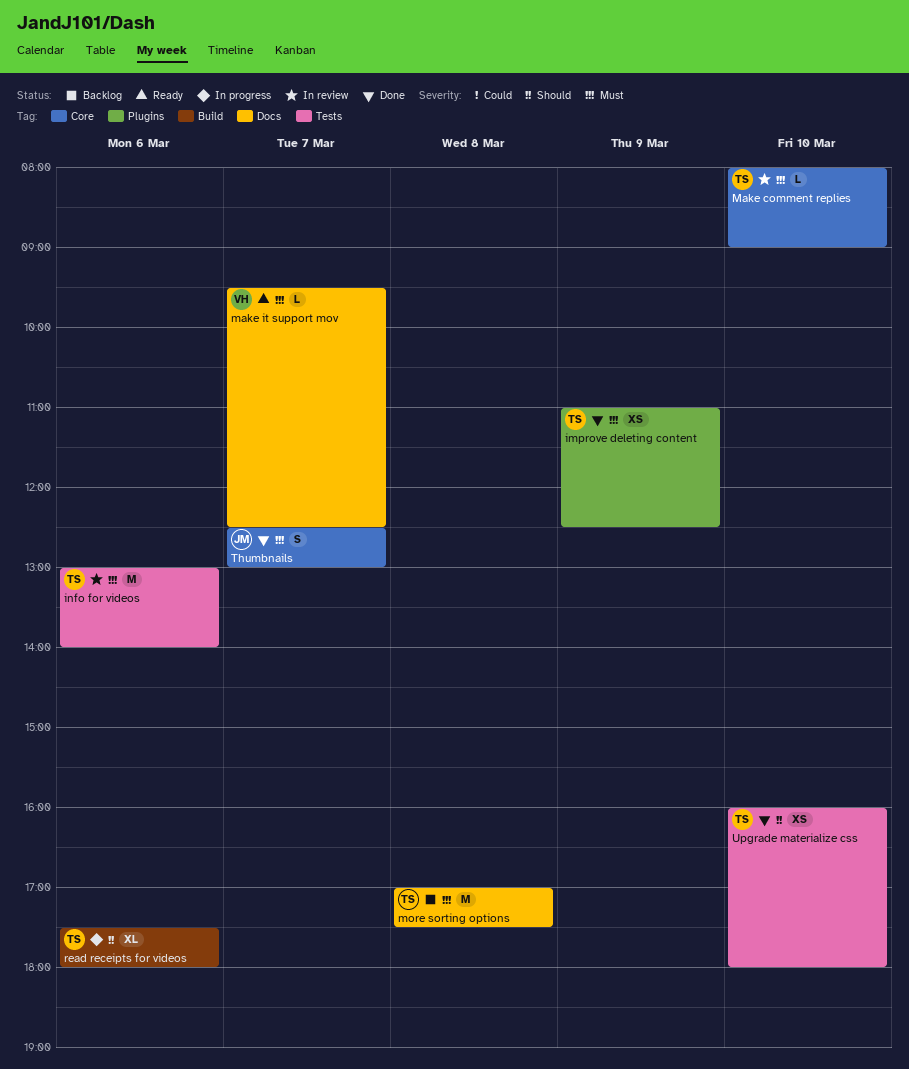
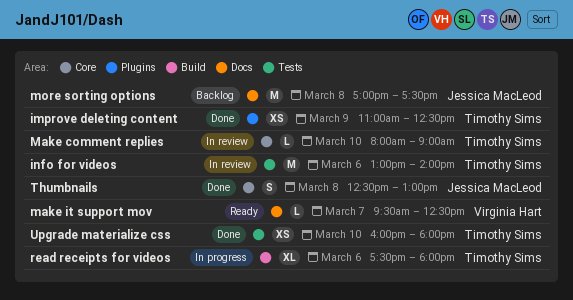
more sorting options, owner: Timothy Sims -> Jessica MacLeod
Thumbnails, day: Mar 7 -> Mar 8

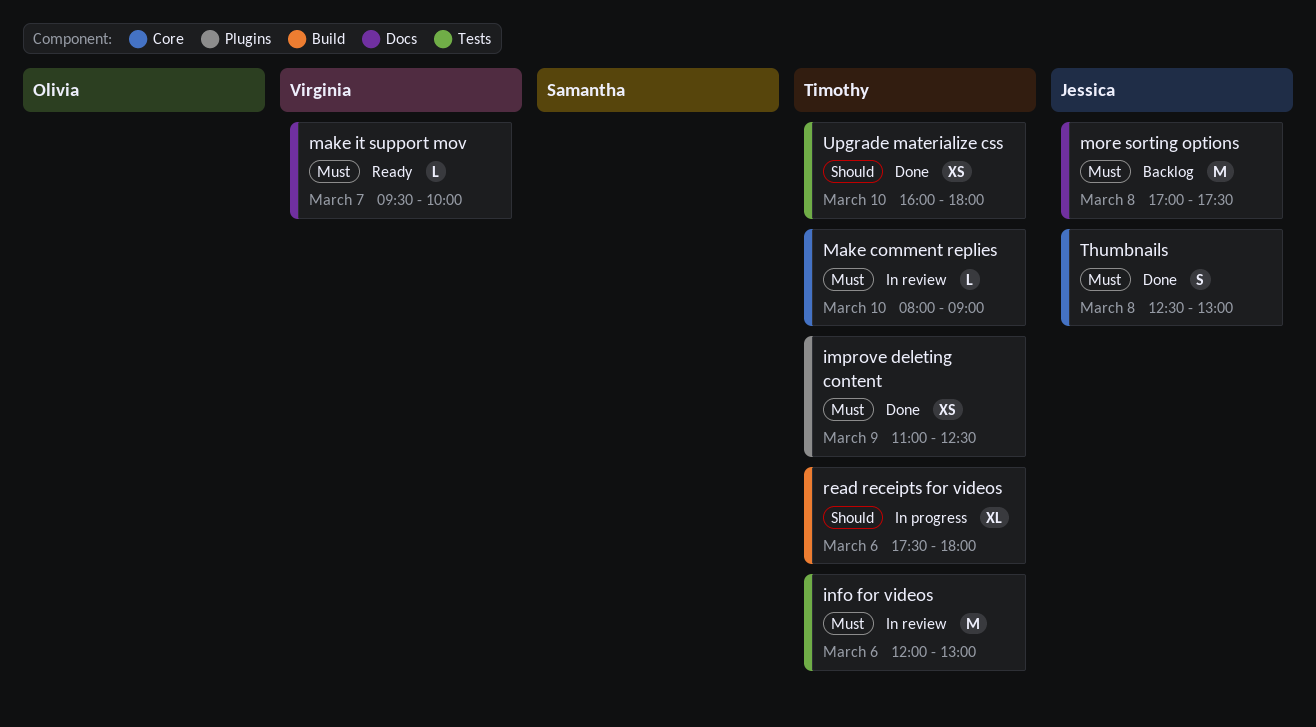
info for videos, begins: 13:00 -> 12:00
info for videos, ends: 14:00 -> 13:00
make it support mov, ends: 12:30 -> 10:00

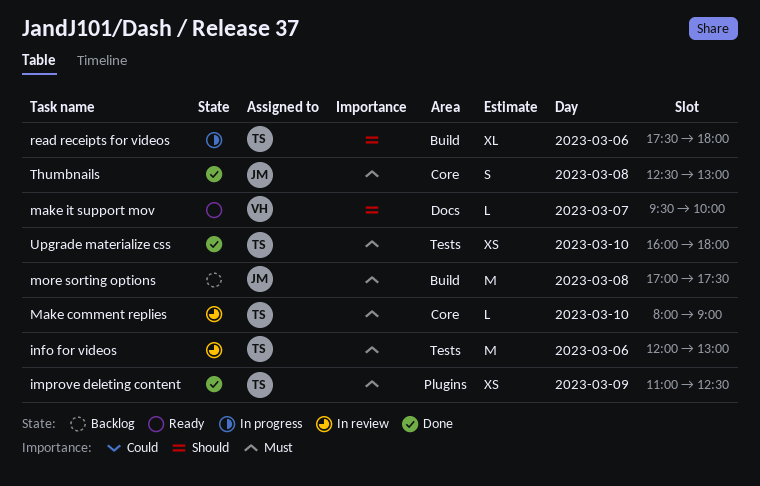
make it support mov, priority: Must -> Should
more sorting options, label: Docs -> Build
Upgrade materialize css, priority: Should -> Must

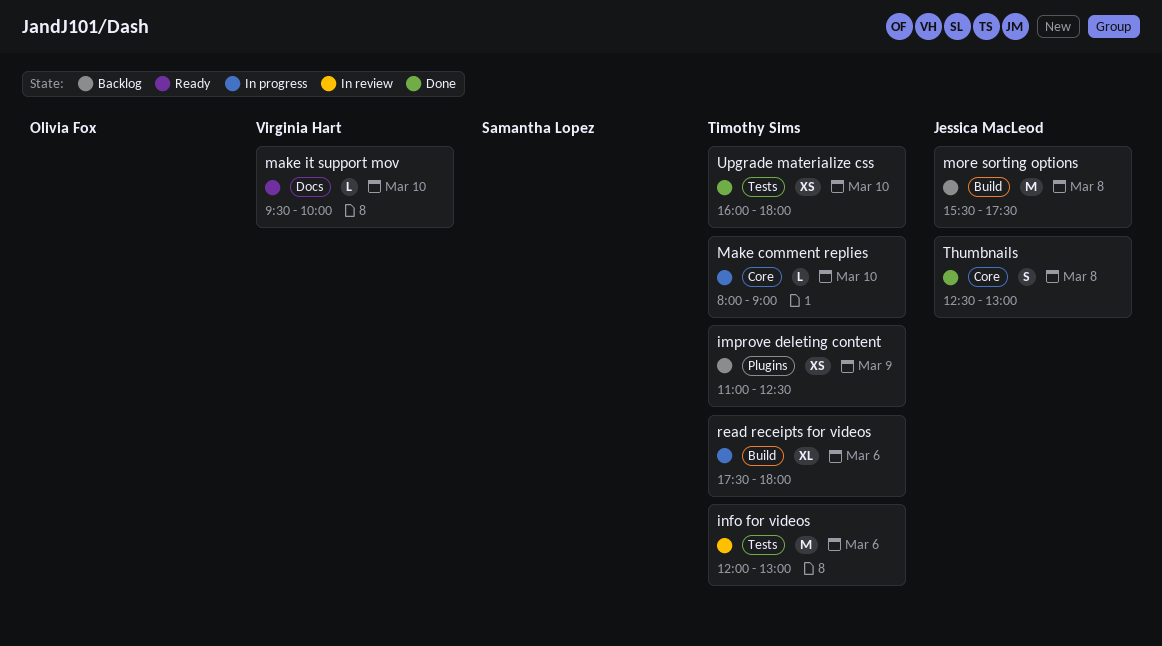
improve deleting content, status: Done -> Backlog
Make comment replies, status: In review -> In progress
make it support mov, day: Mar 7 -> Mar 10
more sorting options, begins: 17:00 -> 15:30

